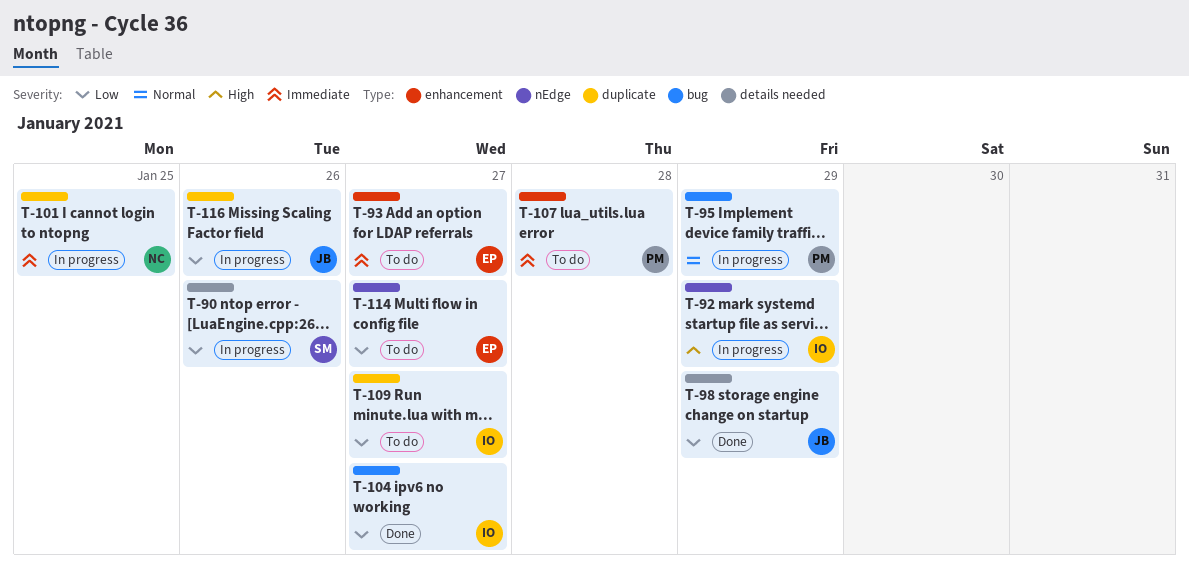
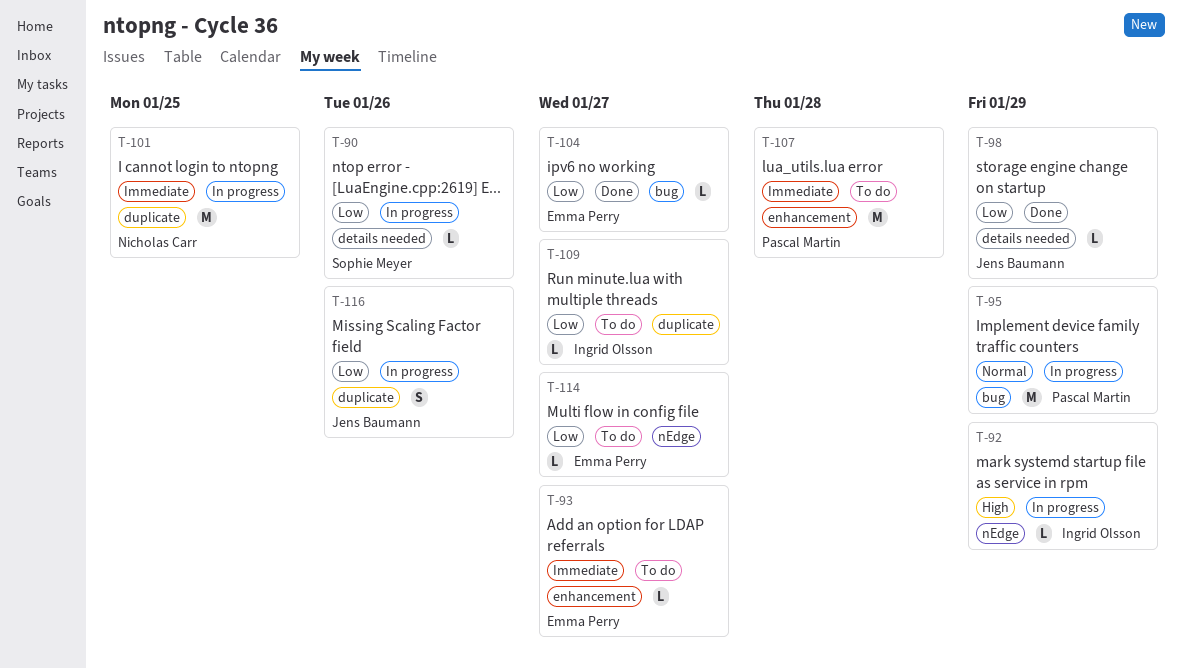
T-104, owner: Ingrid Olsson -> Emma Perry

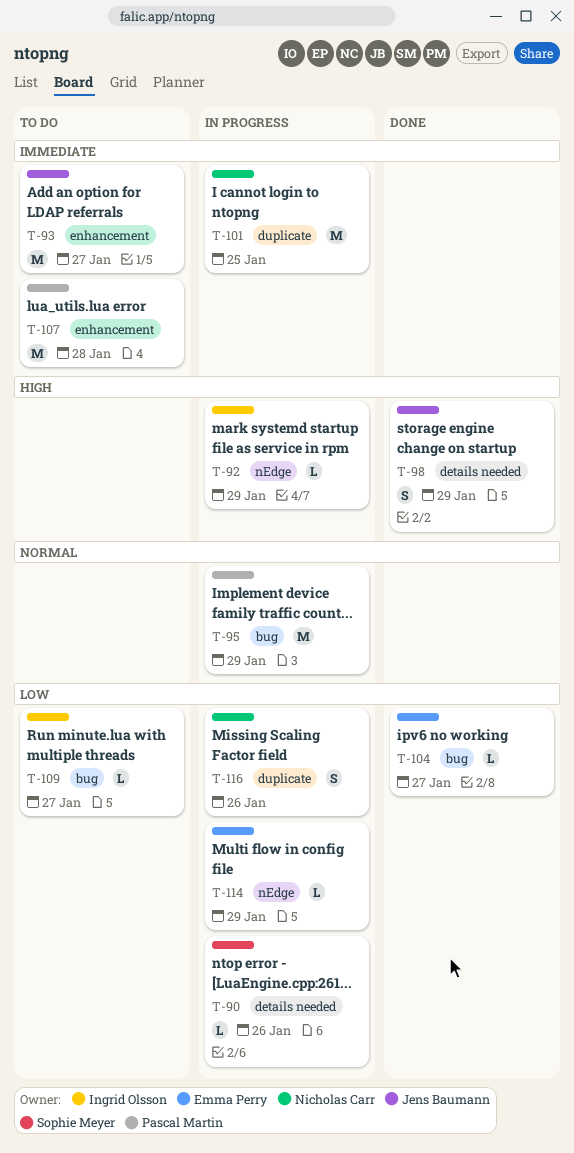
T-93, owner: Emma Perry -> Jens Baumann
T-93, estimate: L -> M
T-98, priority: Low -> High
T-98, estimate: L -> S
T-109, label: duplicate -> bug
T-114, status: To do -> In progress
T-114, due: Jan 27 -> Jan 29
T-116, owner: Jens Baumann -> Nicholas Carr

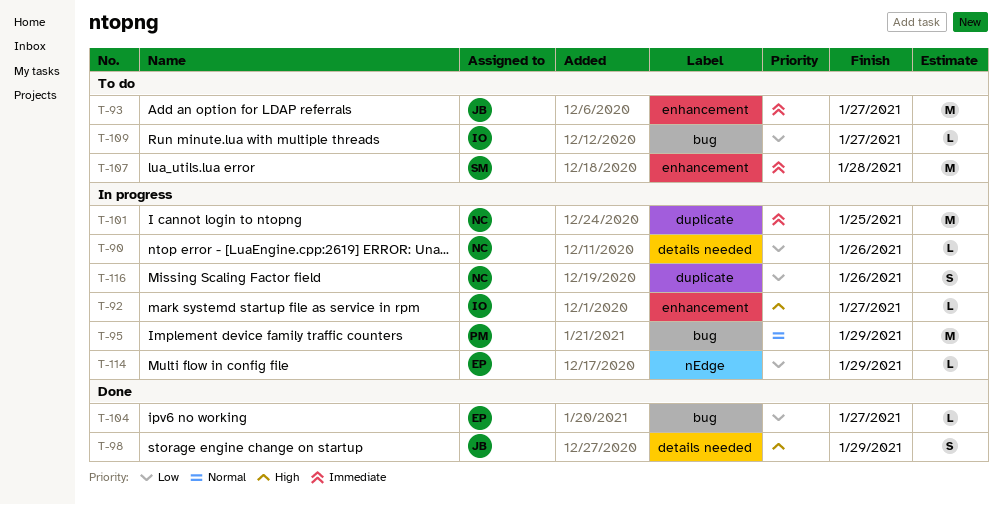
T-90, owner: Sophie Meyer -> Nicholas Carr
T-92, label: nEdge -> enhancement
T-92, due: Jan 29 -> Jan 27
T-107, owner: Pascal Martin -> Sophie Meyer

